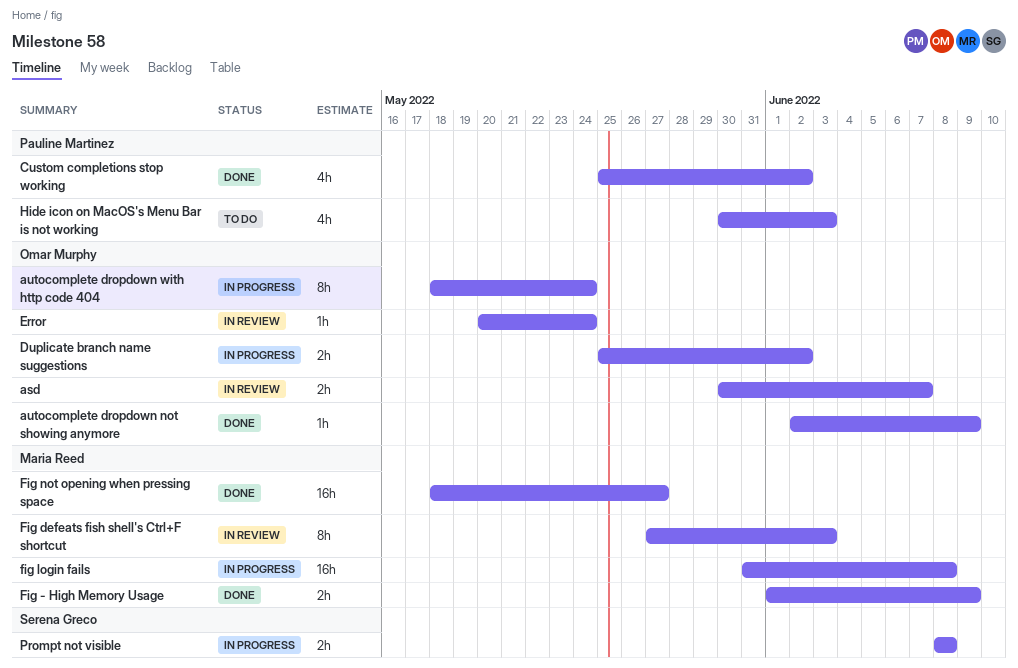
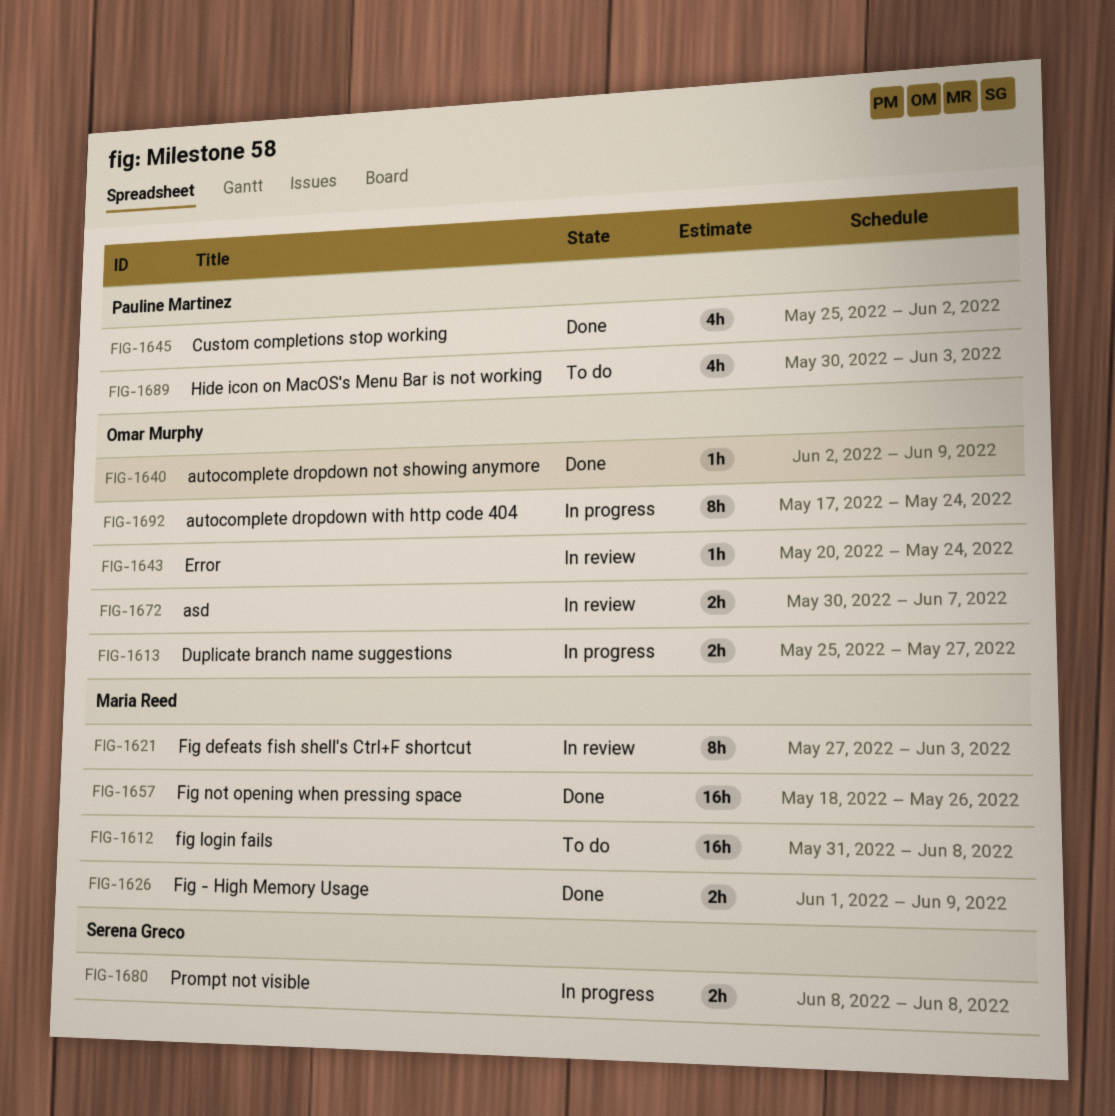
autocomplete dropdown with http code 404, start: May 18 -> May 17
Duplicate branch name suggestions, due: Jun 2 -> May 27
fig login fails, status: In progress -> To do
Fig not opening when pressing space, due: May 27 -> May 26

